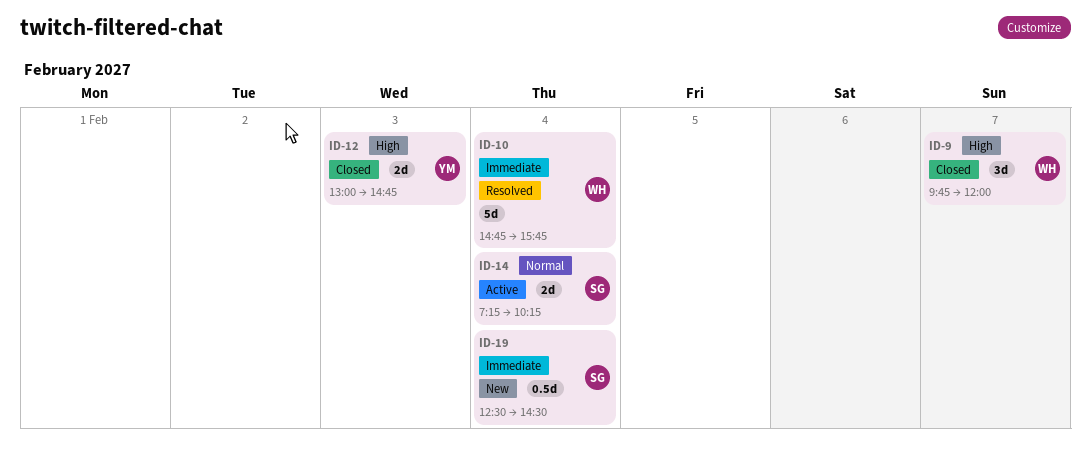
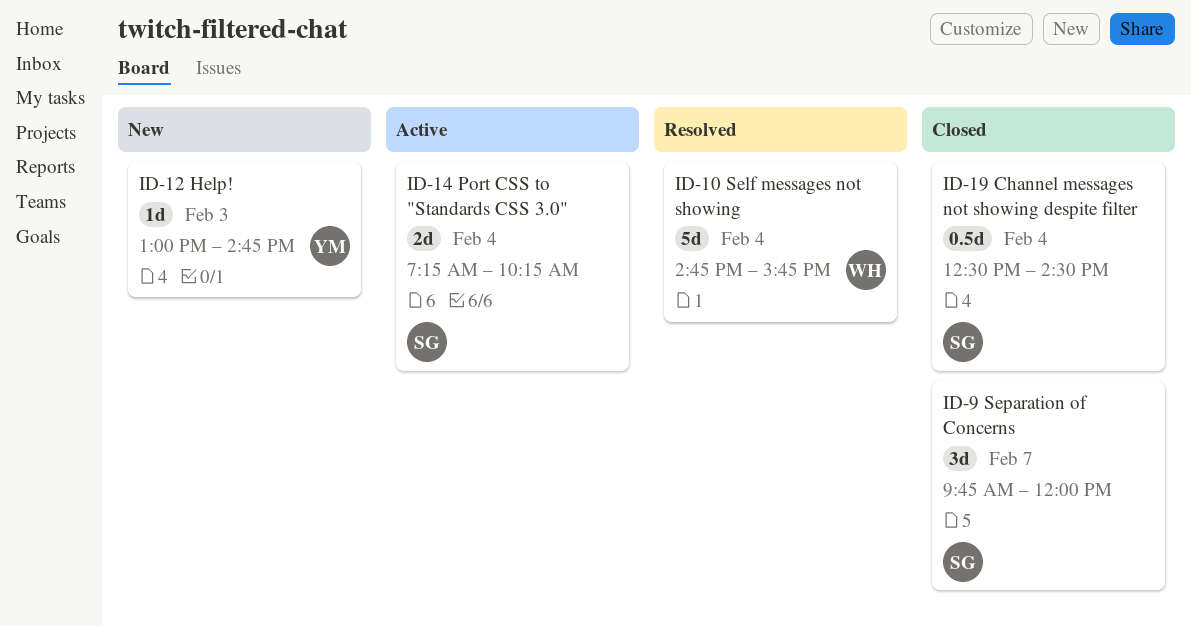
ID-9, owner: WH -> SG
ID-12, status: Closed -> New
ID-12, estimate: 2d -> 1d
ID-19, status: New -> Closed

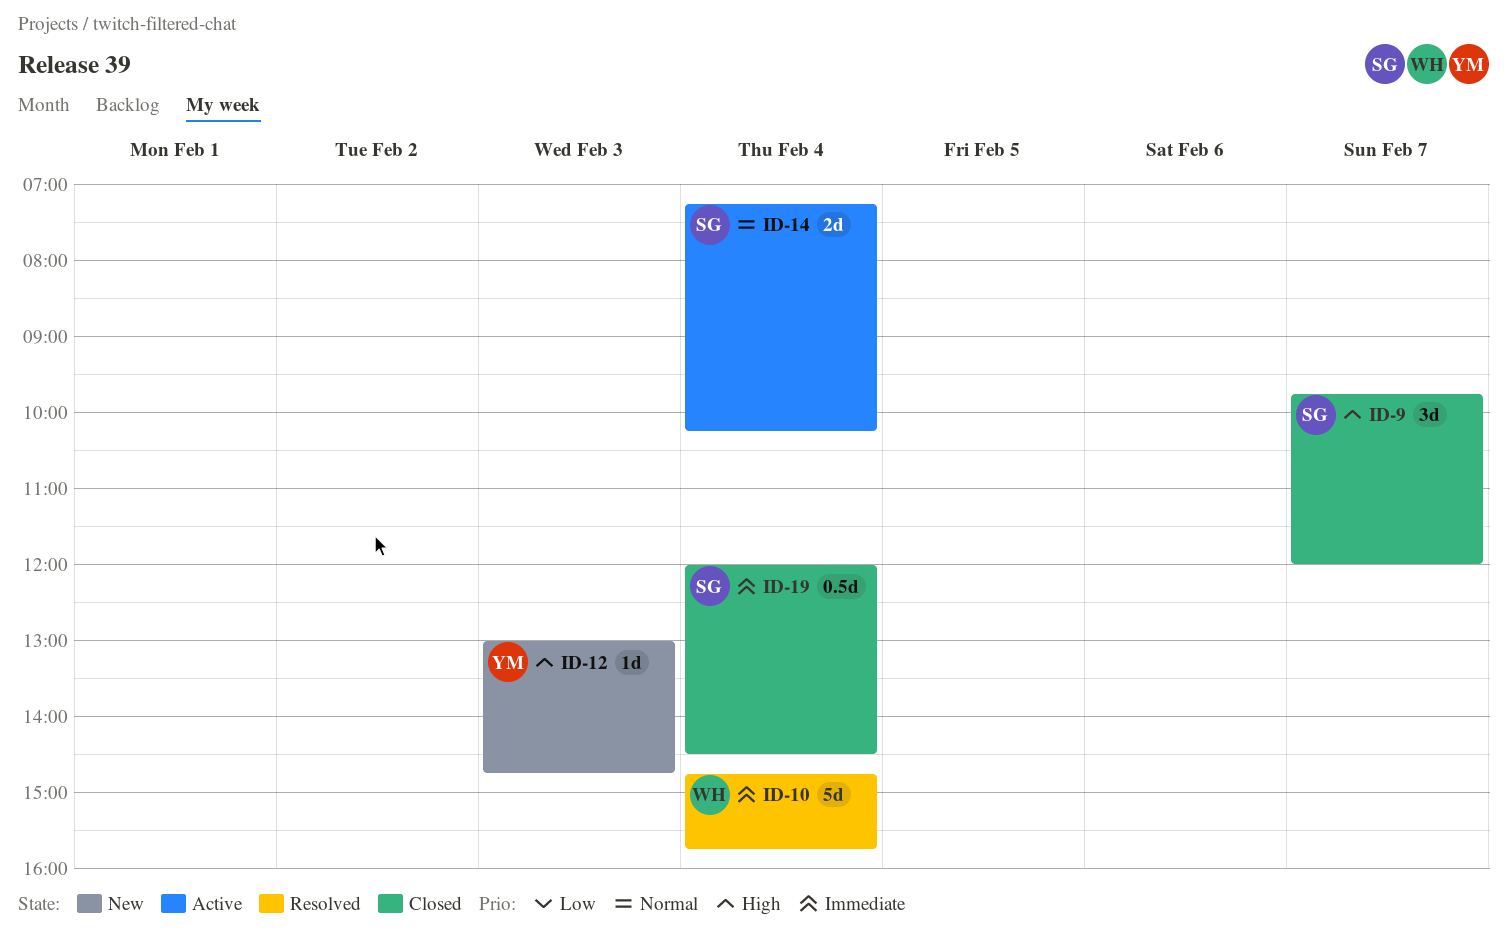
ID-19, begins: 12:30 -> 12:00

